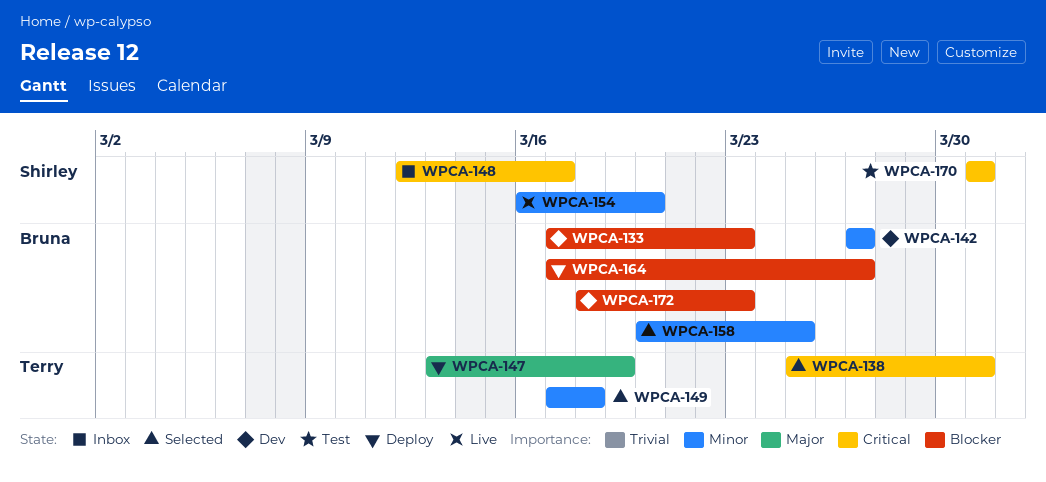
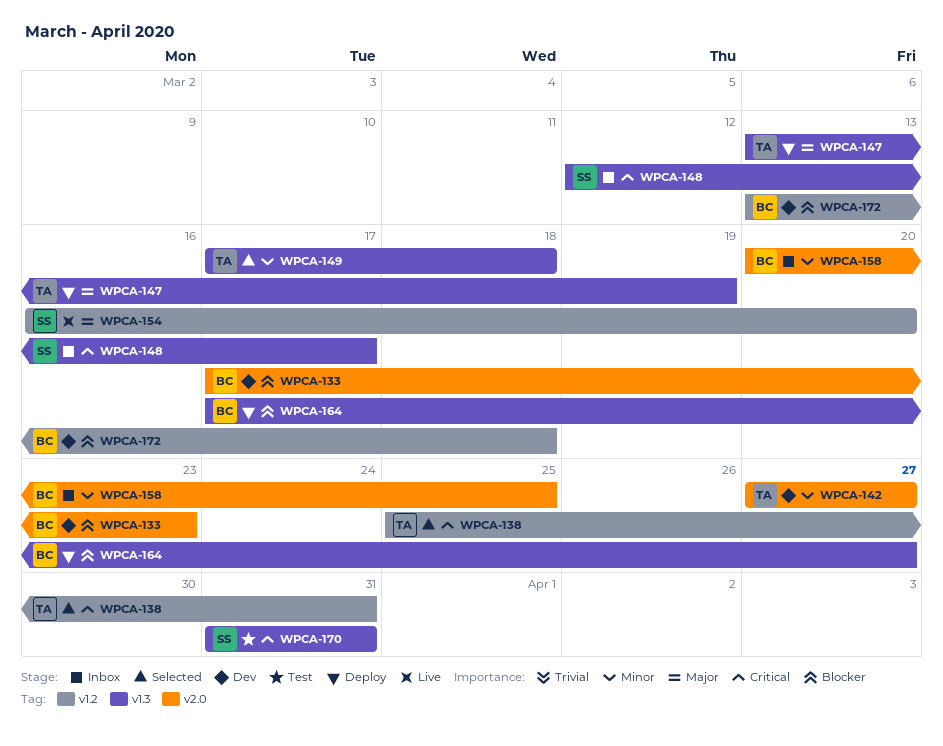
WPCA-142, owner: Bruna -> Terry
WPCA-154, priority: Minor -> Major
WPCA-158, status: Selected -> Inbox
WPCA-172, start: Mar 18 -> Mar 13
WPCA-172, due: Mar 23 -> Mar 18

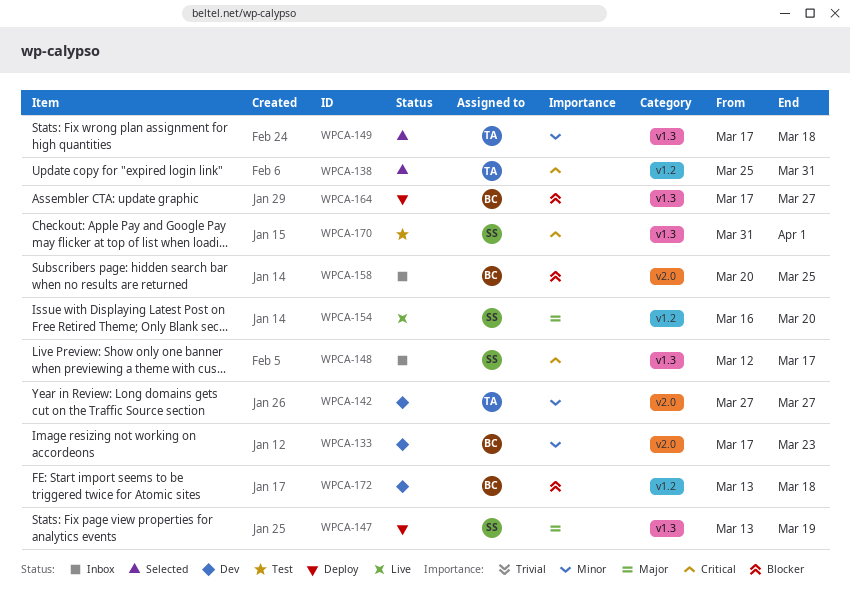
WPCA-133, priority: Blocker -> Minor
WPCA-147, owner: TA -> SS
WPCA-158, priority: Minor -> Blocker
WPCA-170, due: Mar 31 -> Apr 1

